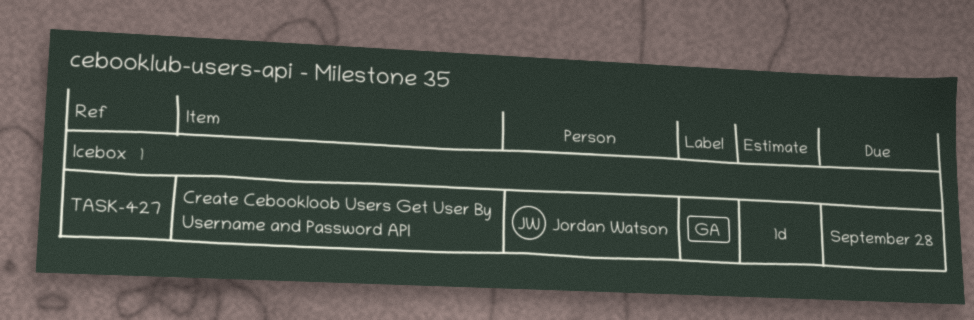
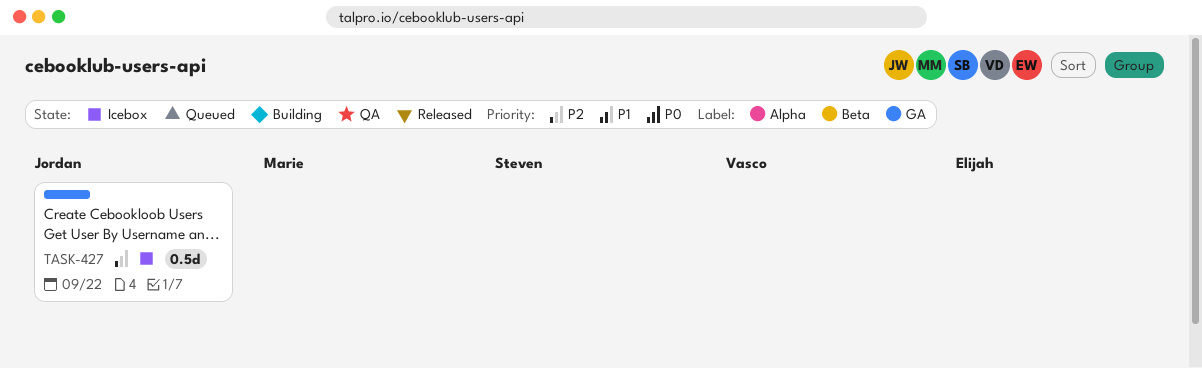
TASK-427, estimate: 1d -> 0.5d
TASK-427, due: Sep 28 -> Sep 22

